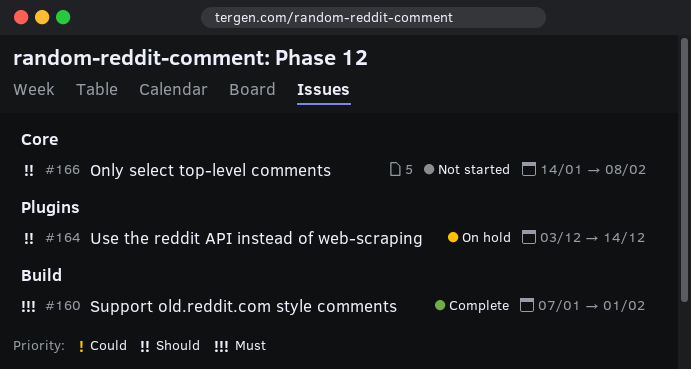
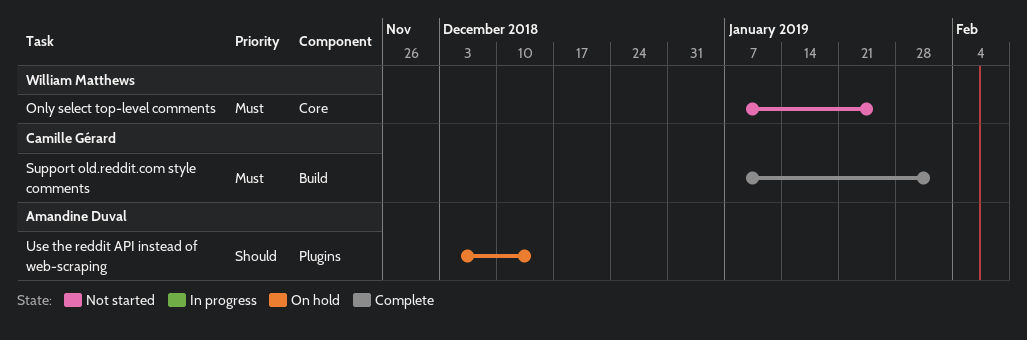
Only select top-level comments, priority: Should -> Must
Only select top-level comments, start: Jan 14 -> Jan 7
Only select top-level comments, due: Feb 8 -> Jan 25

